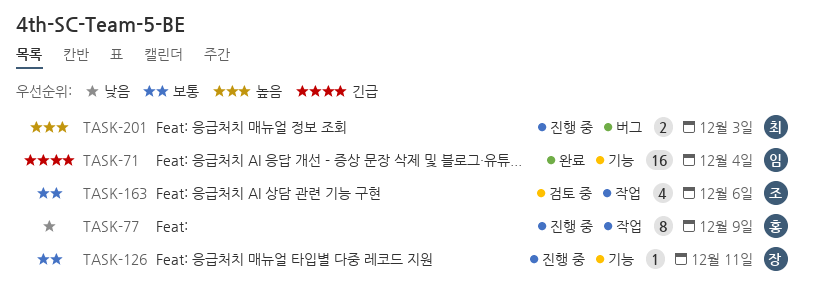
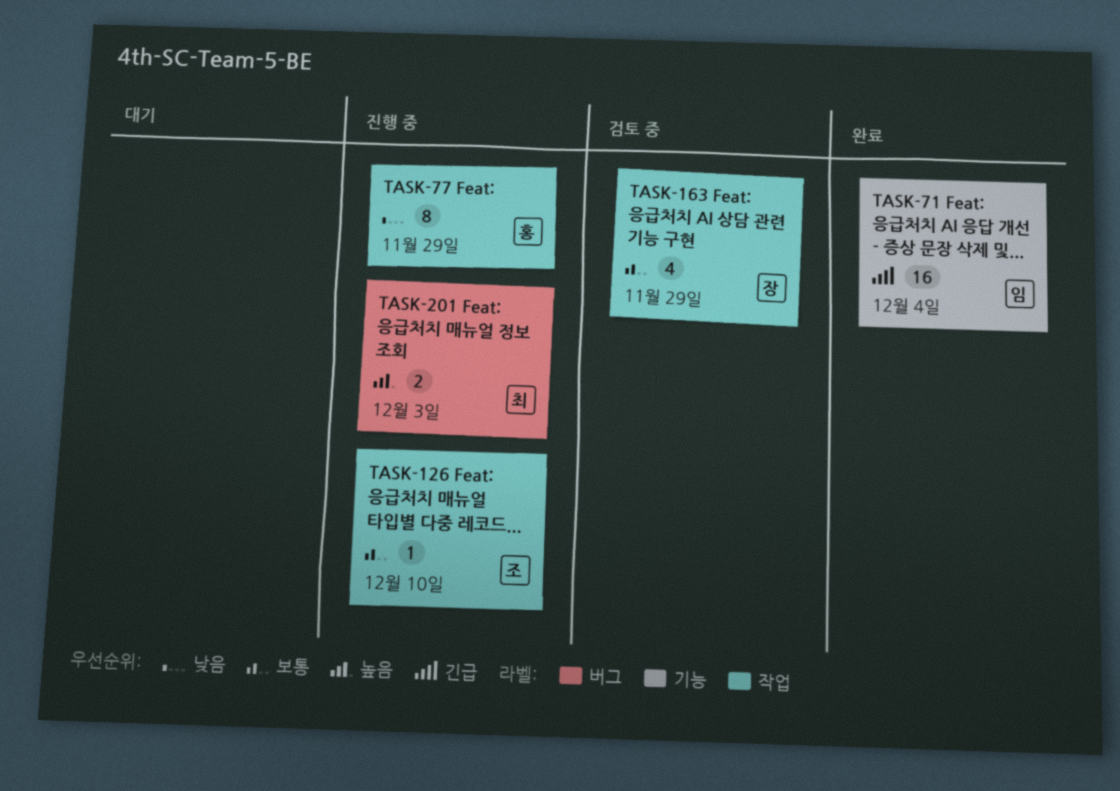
TASK-77, due: Dec 9 -> Nov 29
TASK-126, owner: 장 -> 조
TASK-126, label: 기능 -> 작업
TASK-126, due: Dec 11 -> Dec 10
TASK-163, owner: 조 -> 장
TASK-163, due: Dec 6 -> Nov 29

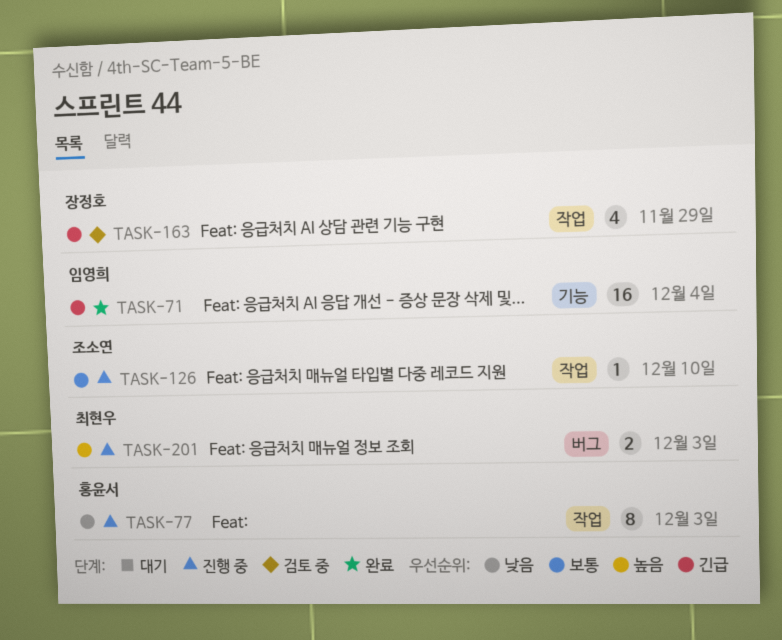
TASK-77, due: Nov 29 -> Dec 3
TASK-163, priority: 보통 -> 긴급

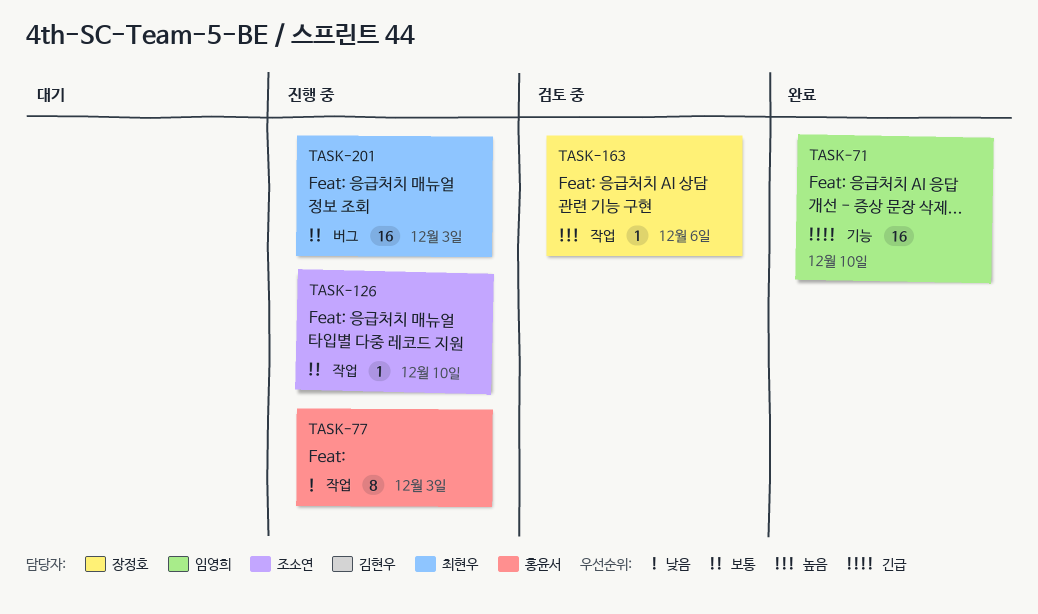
TASK-71, due: Dec 4 -> Dec 10
TASK-163, priority: 긴급 -> 높음
TASK-163, estimate: 4 -> 1
TASK-163, due: Nov 29 -> Dec 6
TASK-201, priority: 높음 -> 보통
TASK-201, estimate: 2 -> 16

